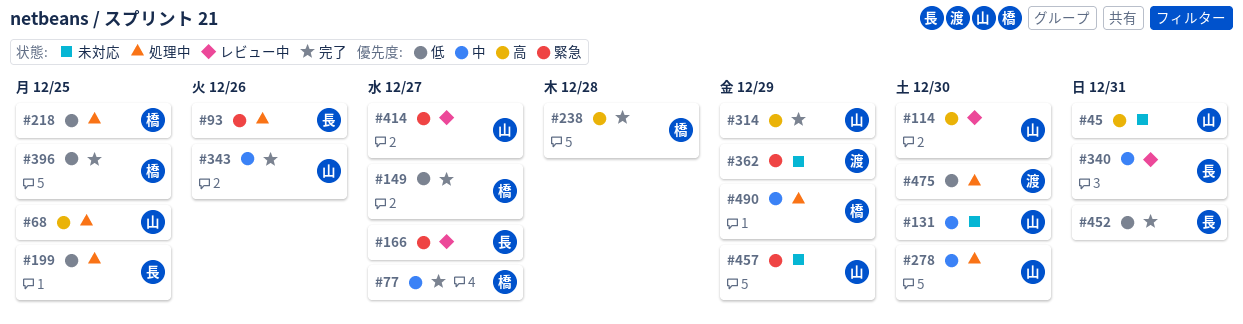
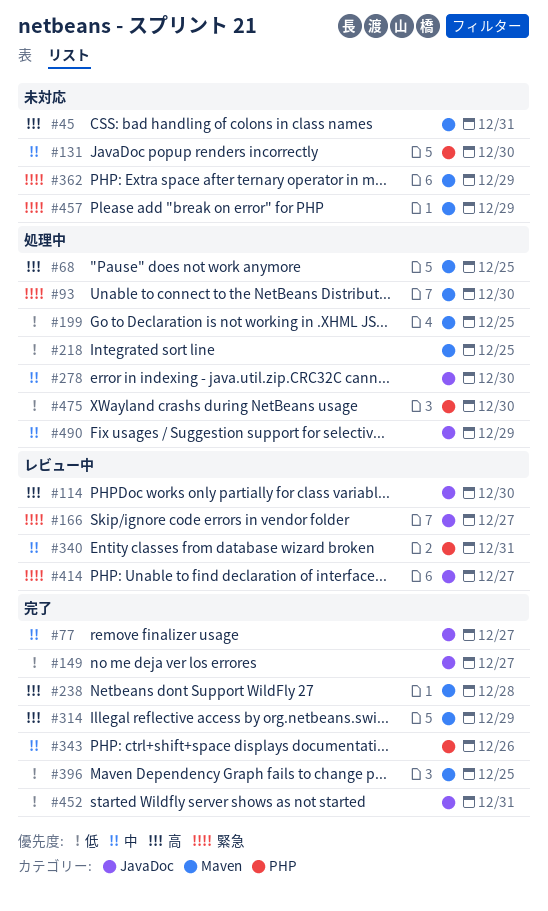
#93, due: Dec 26 -> Dec 30

